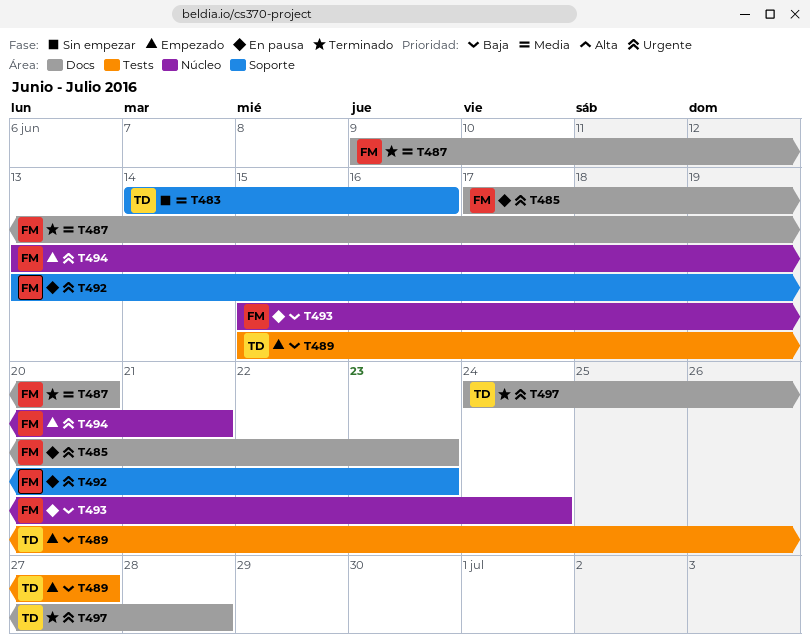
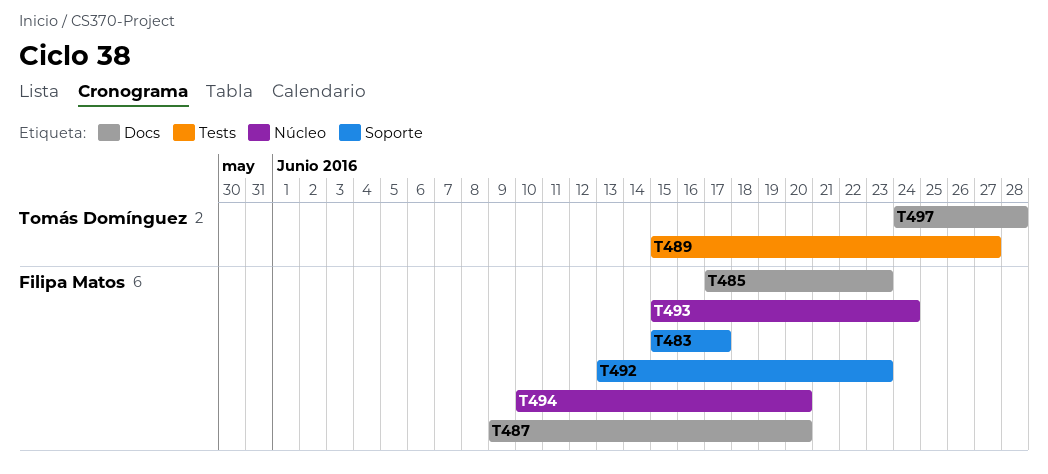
T483, owner: Tomás Domínguez -> Filipa Matos
T483, start: Jun 14 -> Jun 15
T483, due: Jun 16 -> Jun 17
T494, start: Jun 13 -> Jun 10
T494, due: Jun 21 -> Jun 20

